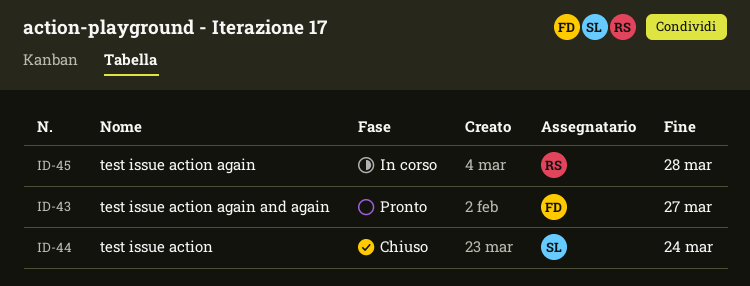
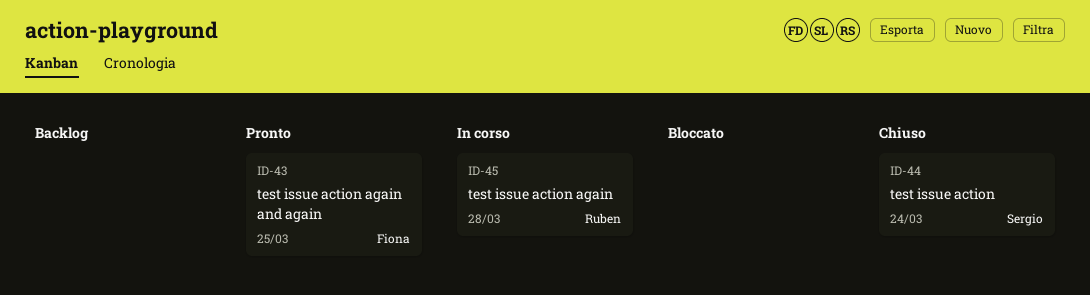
ID-43, due: Mar 27 -> Mar 25

